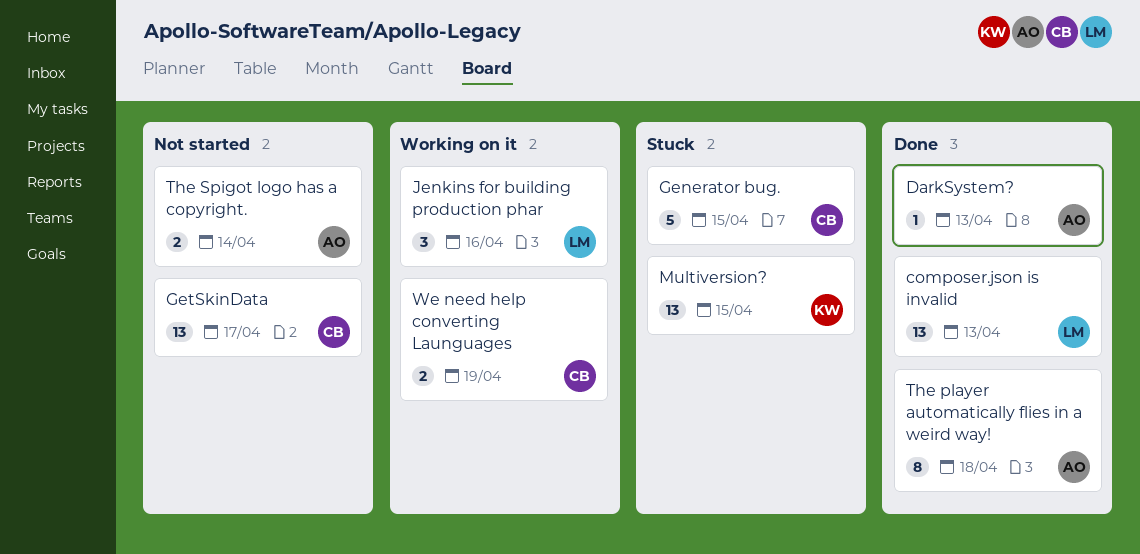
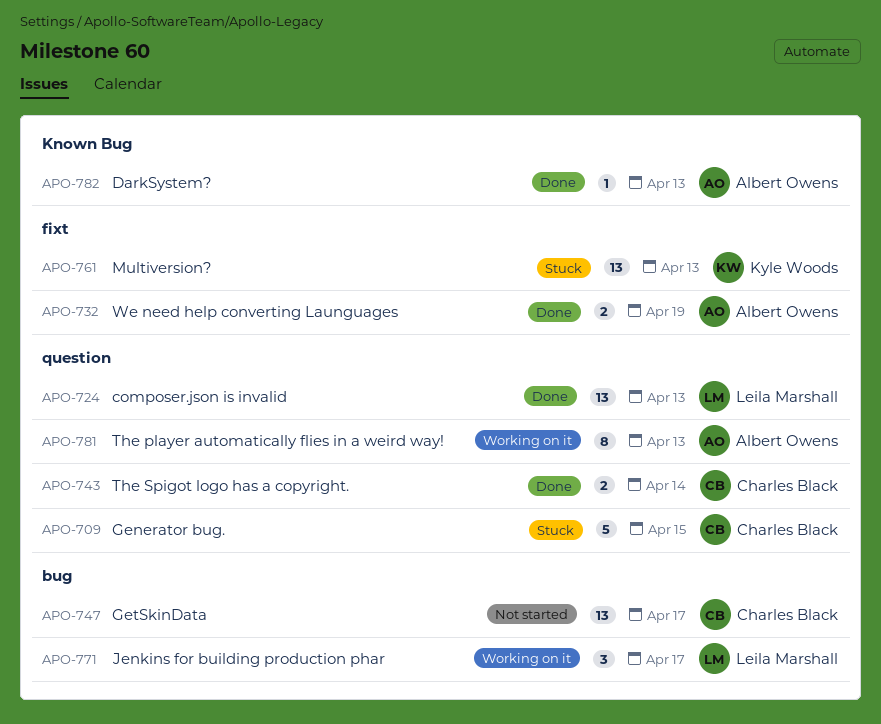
Jenkins for building production phar, due: Apr 16 -> Apr 17
Multiversion?, due: Apr 15 -> Apr 13
The player automatically flies in a weird way!, status: Done -> Working on it
The player automatically flies in a weird way!, due: Apr 18 -> Apr 13
The Spigot logo has a copyright., status: Not started -> Done
The Spigot logo has a copyright., owner: Albert Owens -> Charles Black
We need help converting Launguages, status: Working on it -> Done
We need help converting Launguages, owner: Charles Black -> Albert Owens

